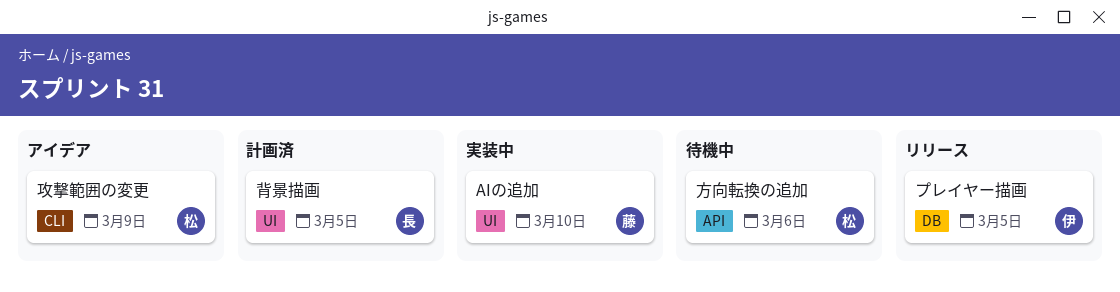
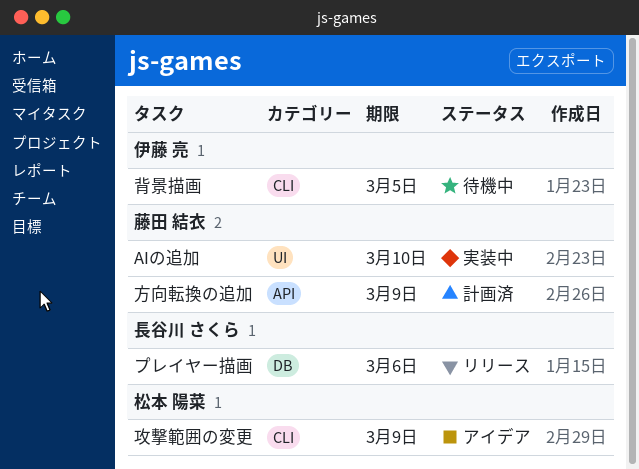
プレイヤー描画, owner: 伊藤 亮 -> 長谷川 さくら
プレイヤー描画, due: Mar 5 -> Mar 6
方向転換の追加, status: 待機中 -> 計画済
方向転換の追加, owner: 松本 陽菜 -> 藤田 結衣
方向転換の追加, due: Mar 6 -> Mar 9
背景描画, status: 計画済 -> 待機中
背景描画, owner: 長谷川 さくら -> 伊藤 亮
背景描画, label: UI -> CLI

